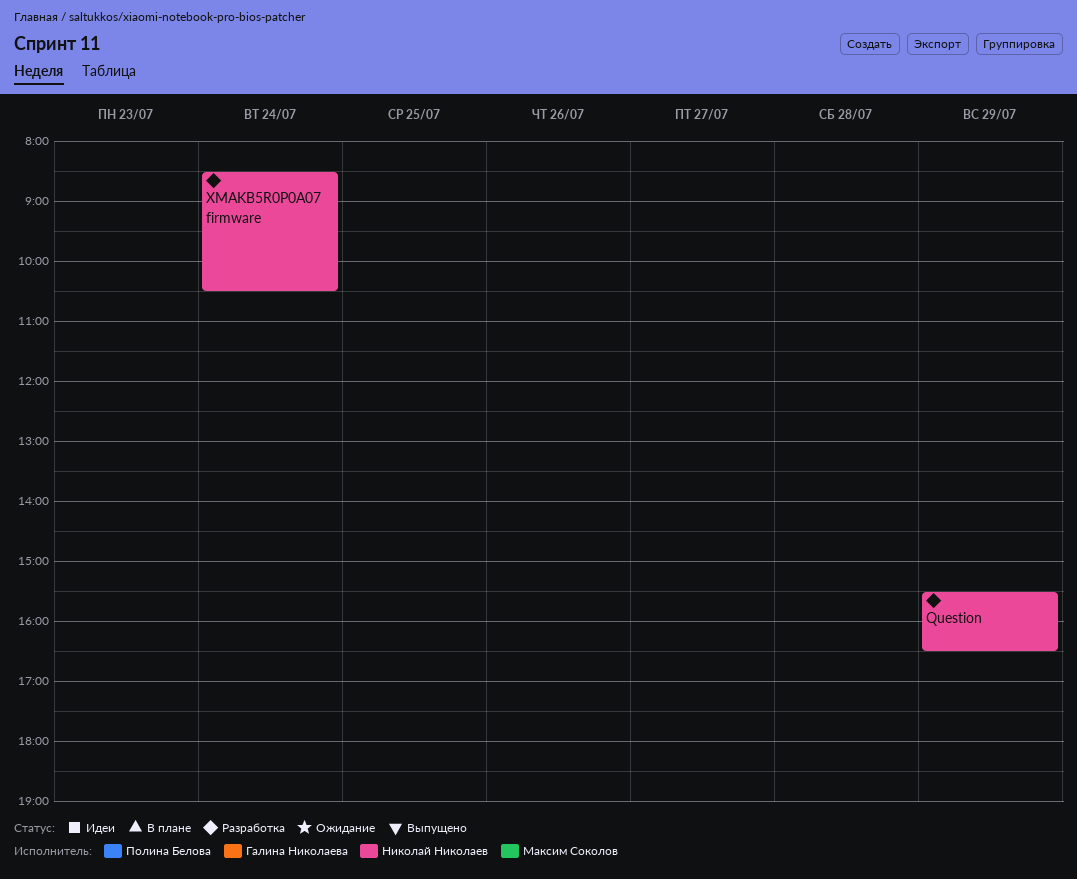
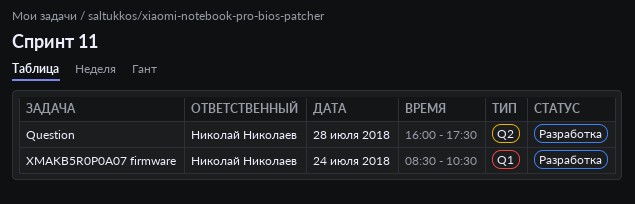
Question, day: Jul 29 -> Jul 28
Question, begins: 15:30 -> 16:00
Question, ends: 16:30 -> 17:30

